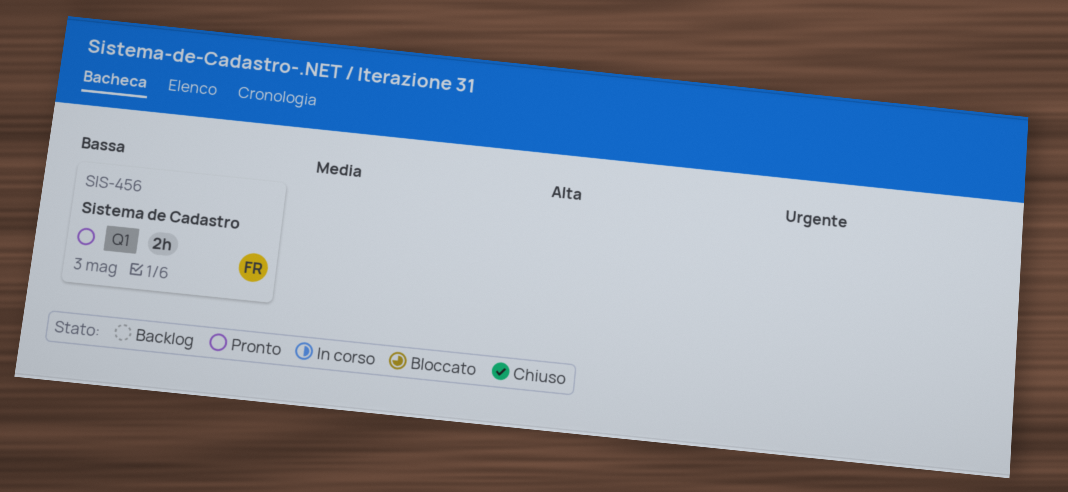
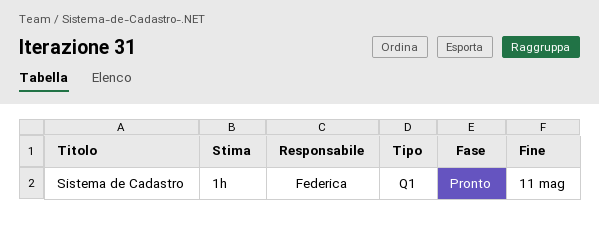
Sistema de Cadastro, estimate: 2h -> 1h
Sistema de Cadastro, due: May 3 -> May 11

